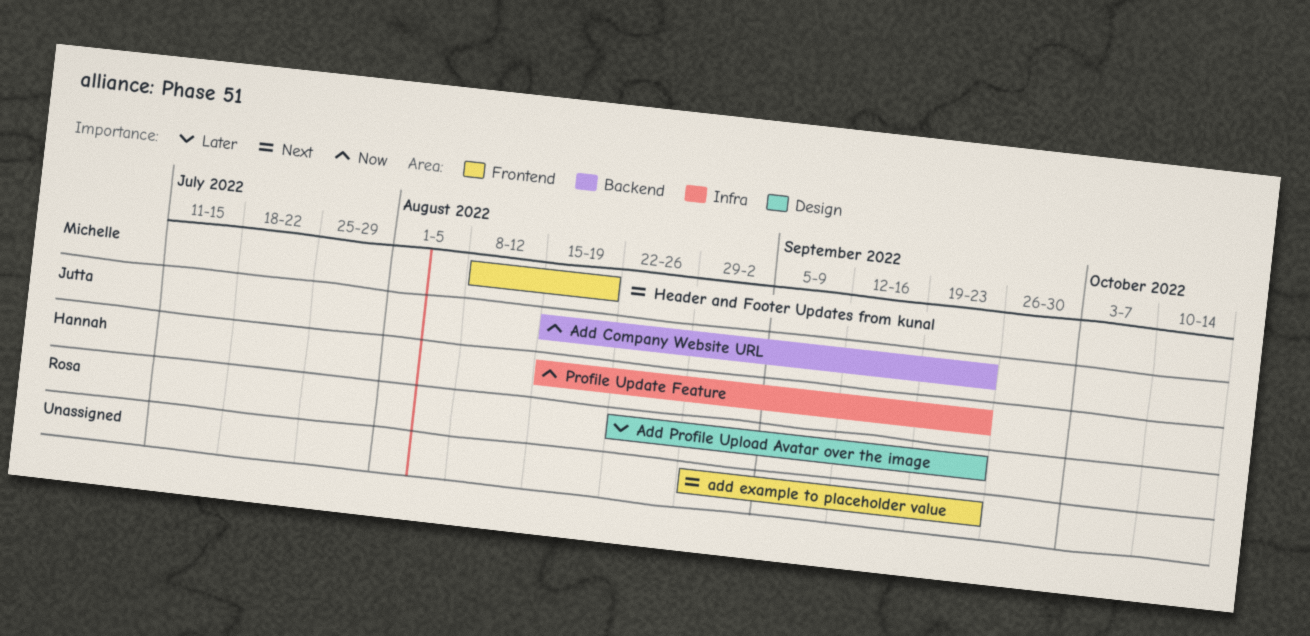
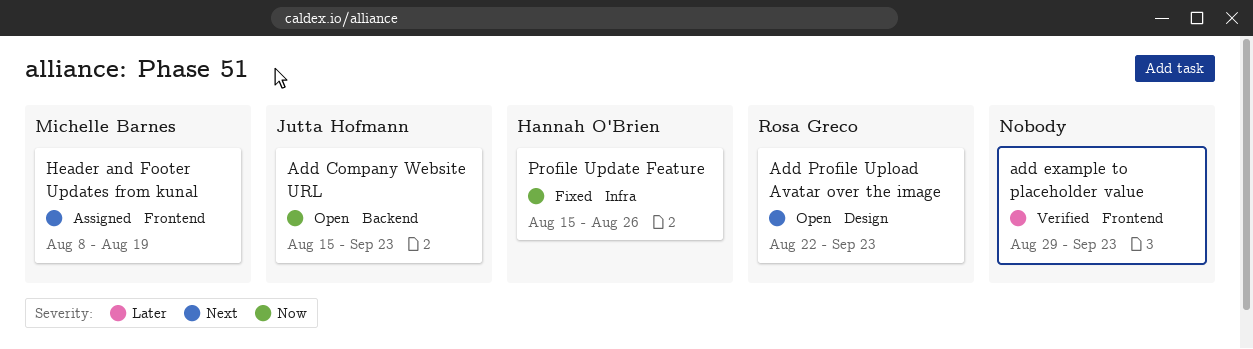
add example to placeholder value, priority: Next -> Later
Add Profile Upload Avatar over the image, priority: Later -> Next
Profile Update Feature, due: Sep 23 -> Aug 26

